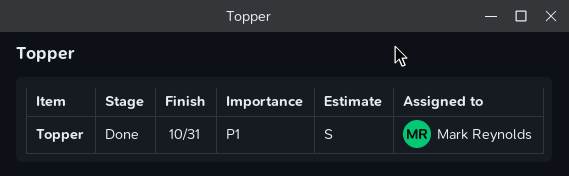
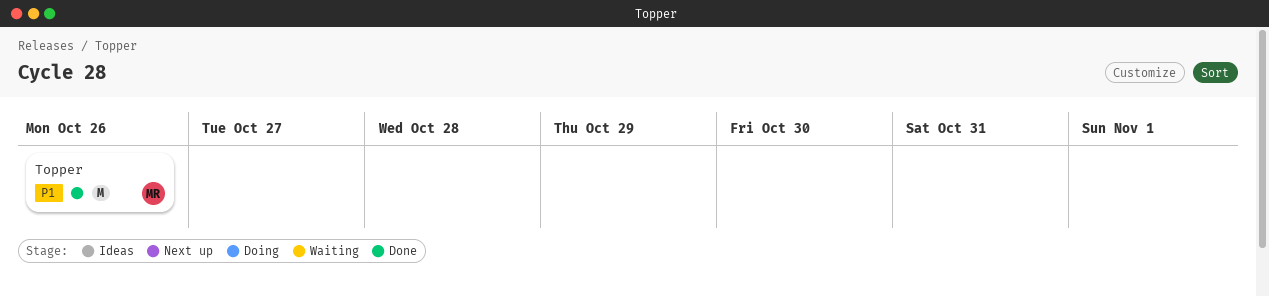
Topper, estimate: S -> M
Topper, due: Oct 31 -> Oct 26

